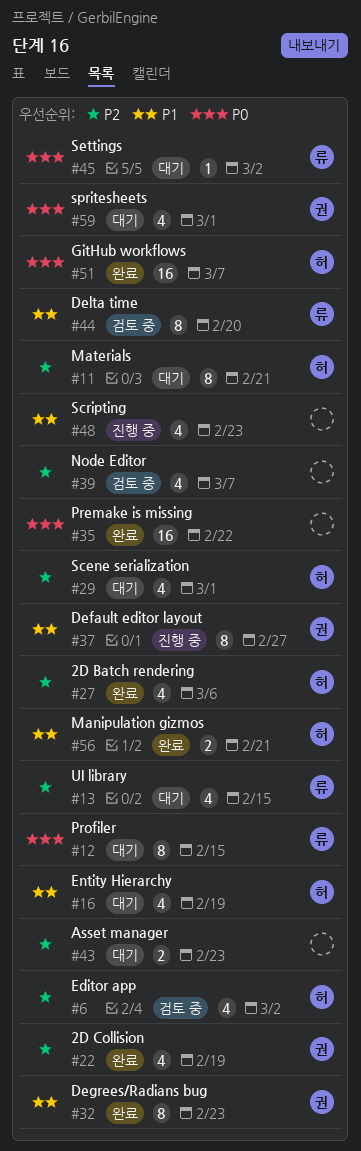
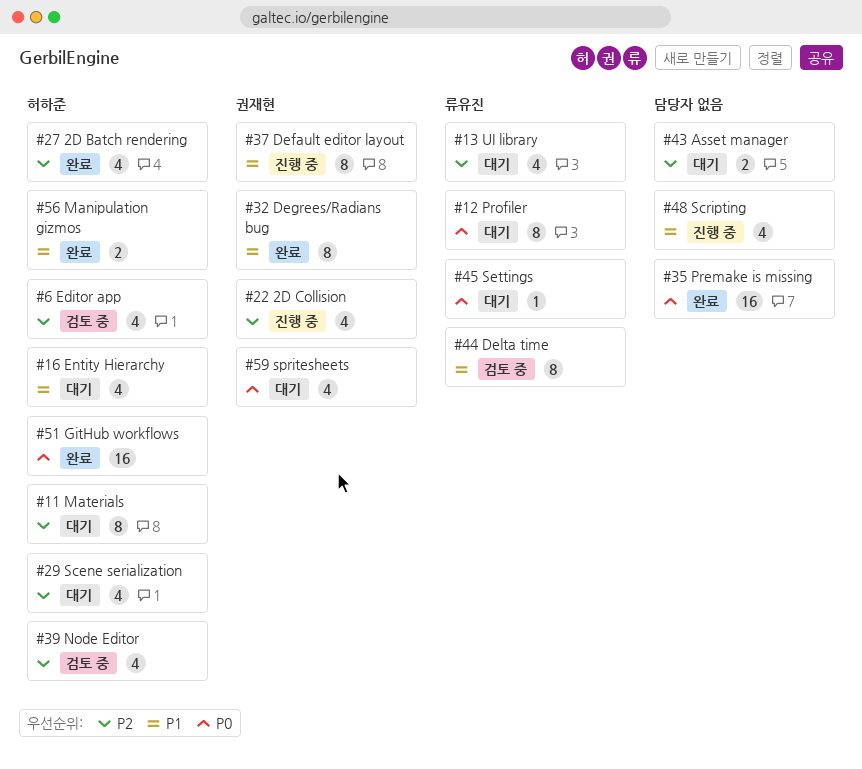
#22, status: 완료 -> 진행 중
#39, owner: none -> 허하준

